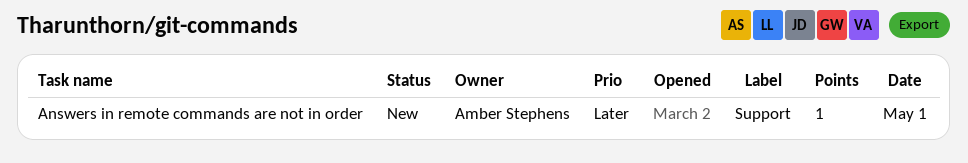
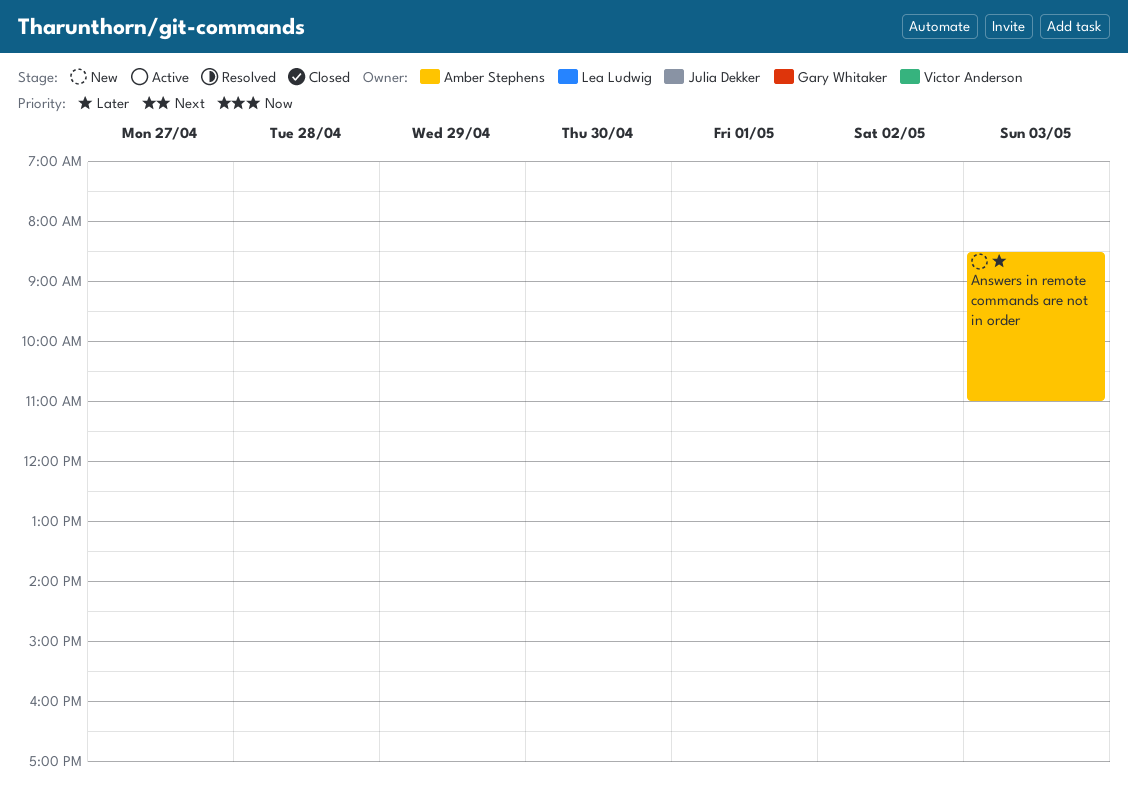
Answers in remote commands are not in order, day: May 1 -> May 3

